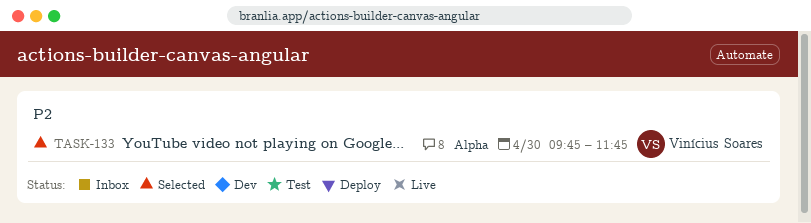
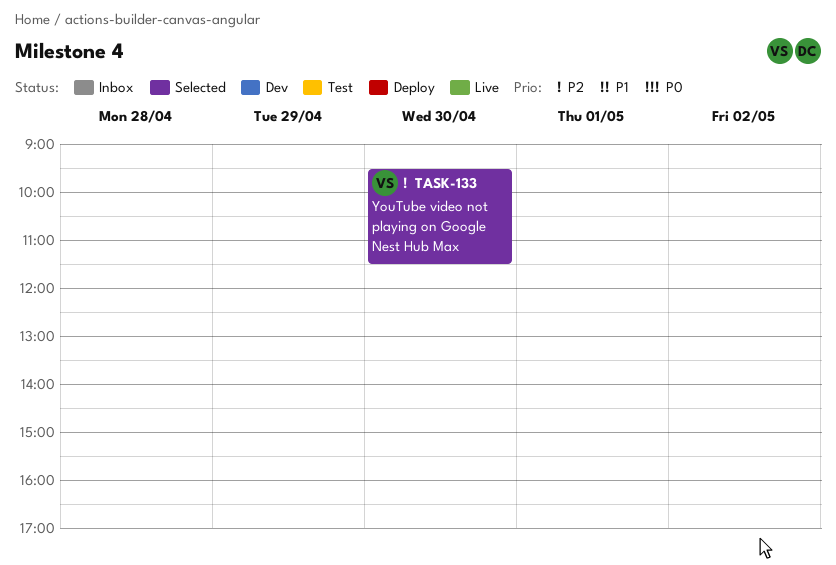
TASK-133, begins: 09:45 -> 09:30
TASK-133, ends: 11:45 -> 11:30

